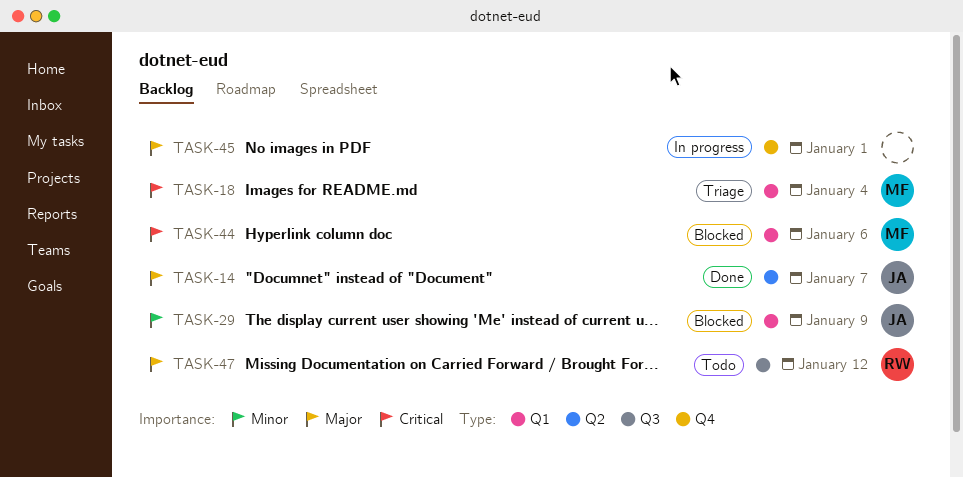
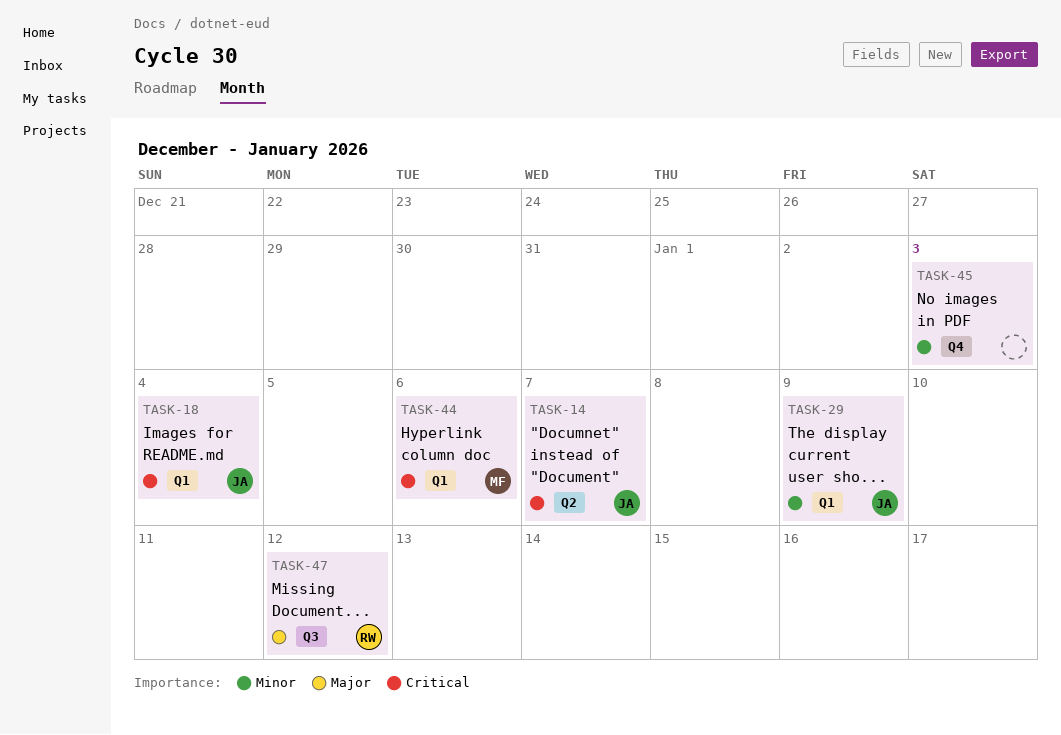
TASK-14, priority: Major -> Critical
TASK-18, owner: MF -> JA
TASK-45, priority: Major -> Minor
TASK-45, due: Jan 1 -> Jan 3

